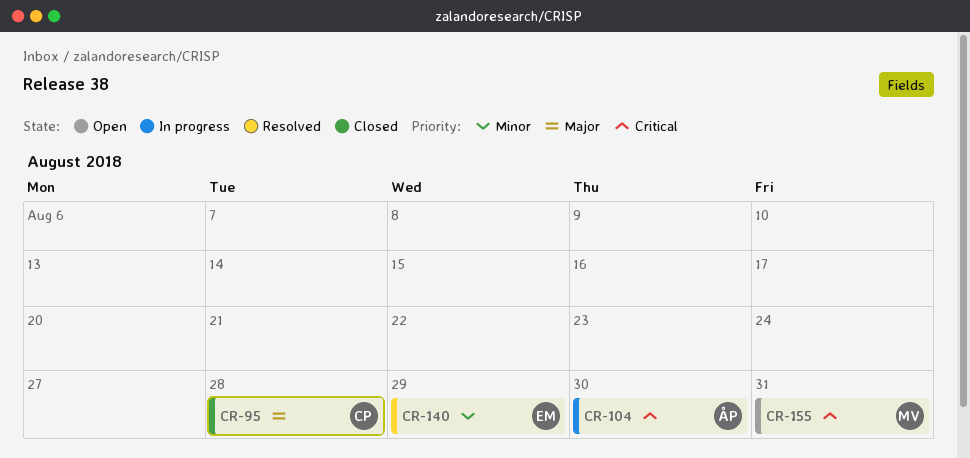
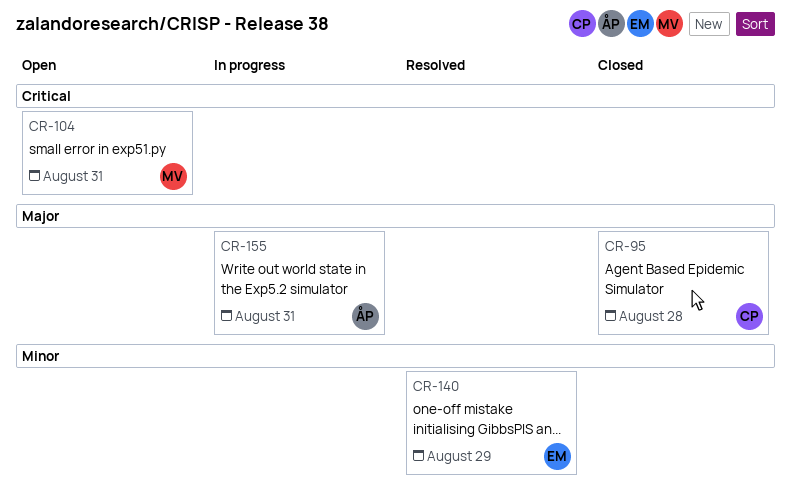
CR-104, status: In progress -> Open
CR-104, owner: ÅP -> MV
CR-104, due: Aug 30 -> Aug 31
CR-155, status: Open -> In progress
CR-155, owner: MV -> ÅP
CR-155, priority: Critical -> Major

